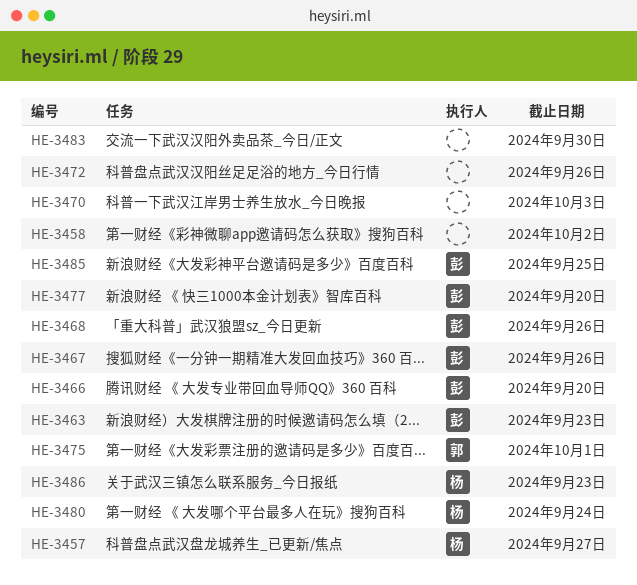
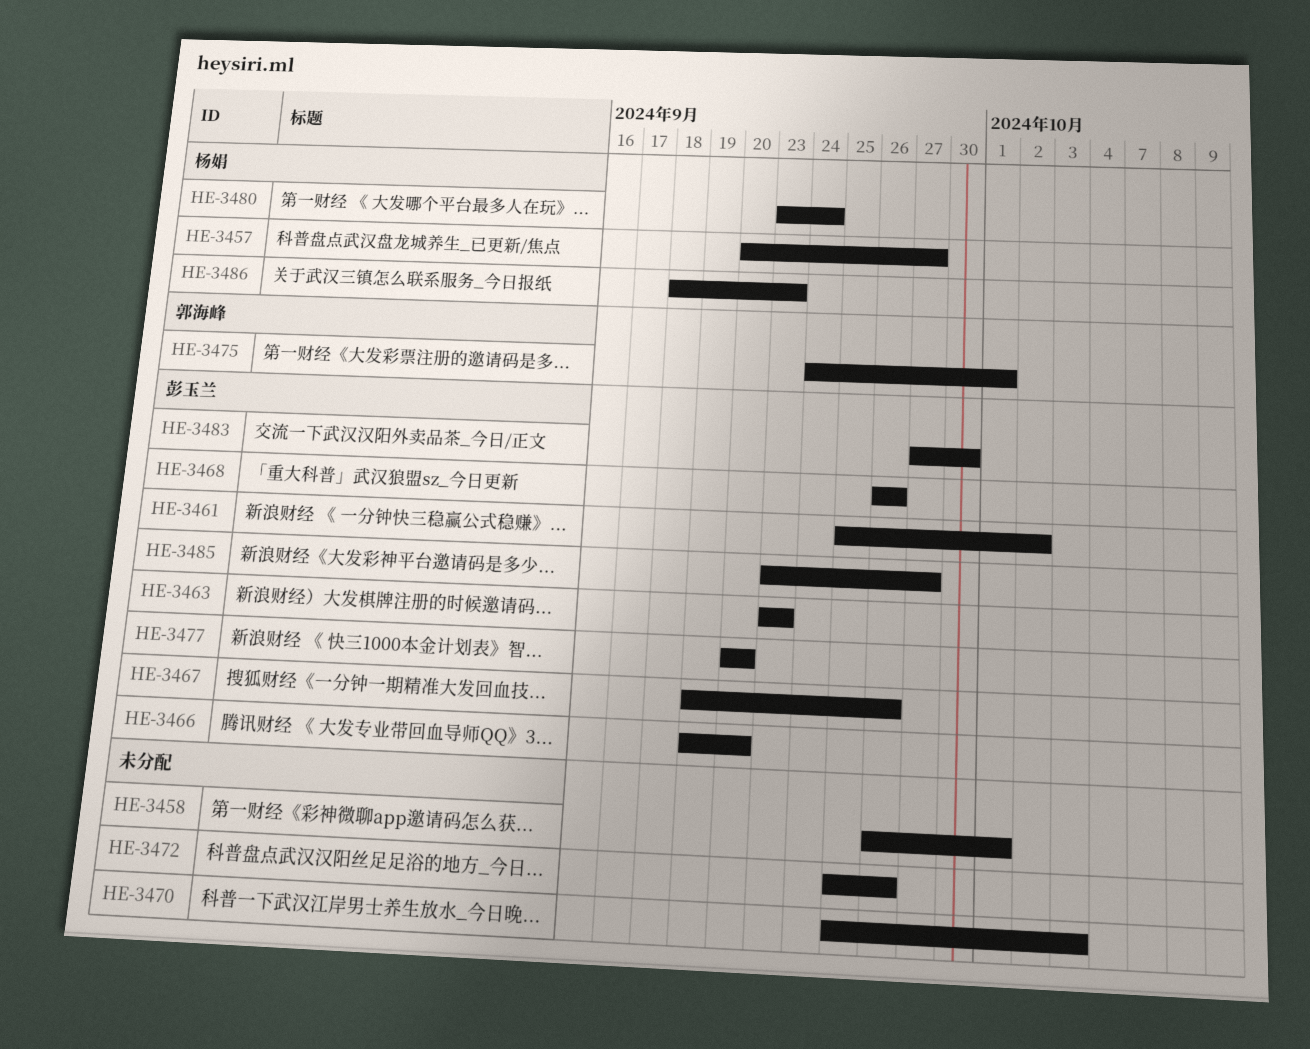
HE-3458, due: Oct 2 -> Oct 1
HE-3461: none -> present
HE-3483, owner: none -> 彭玉兰
HE-3485, due: Sep 25 -> Sep 27

